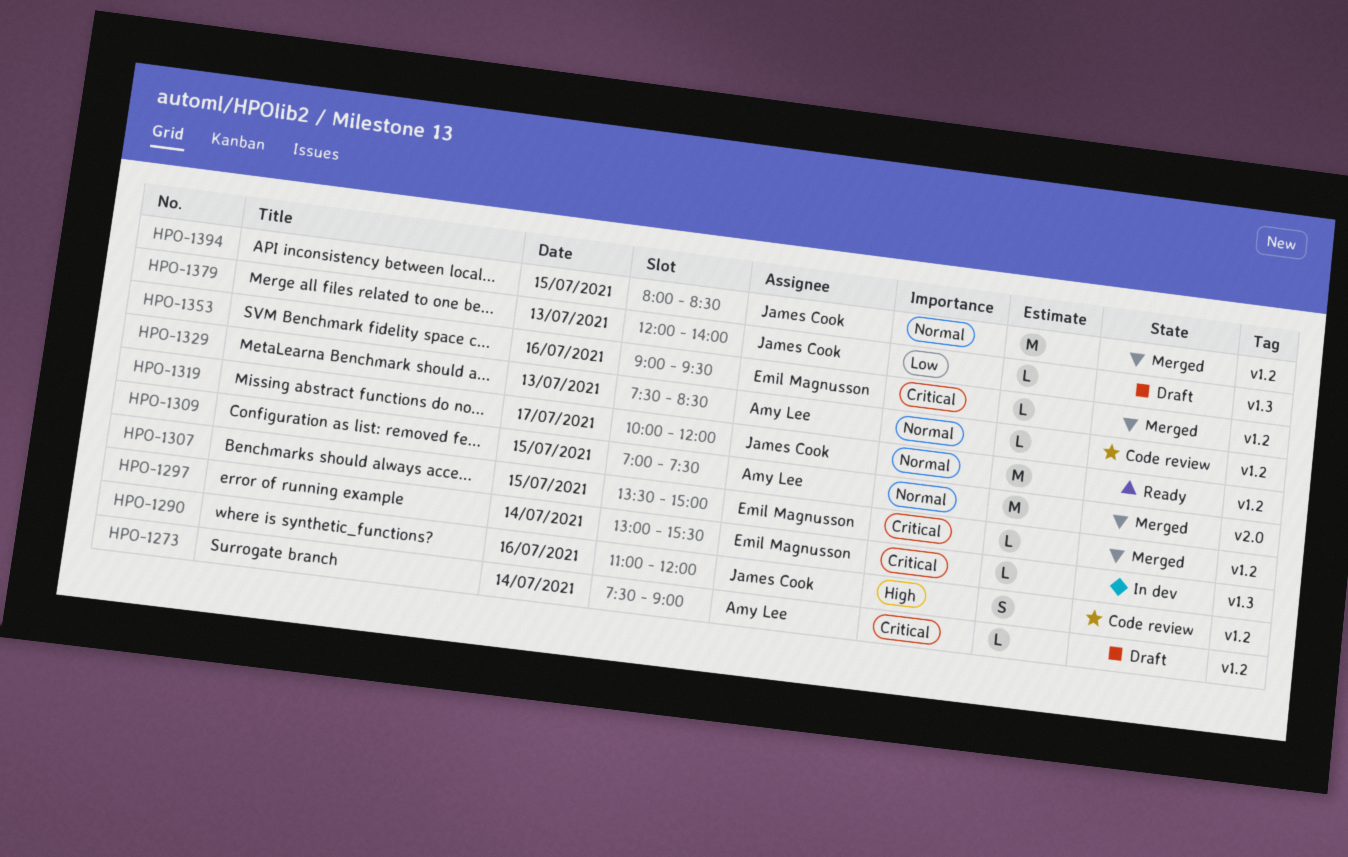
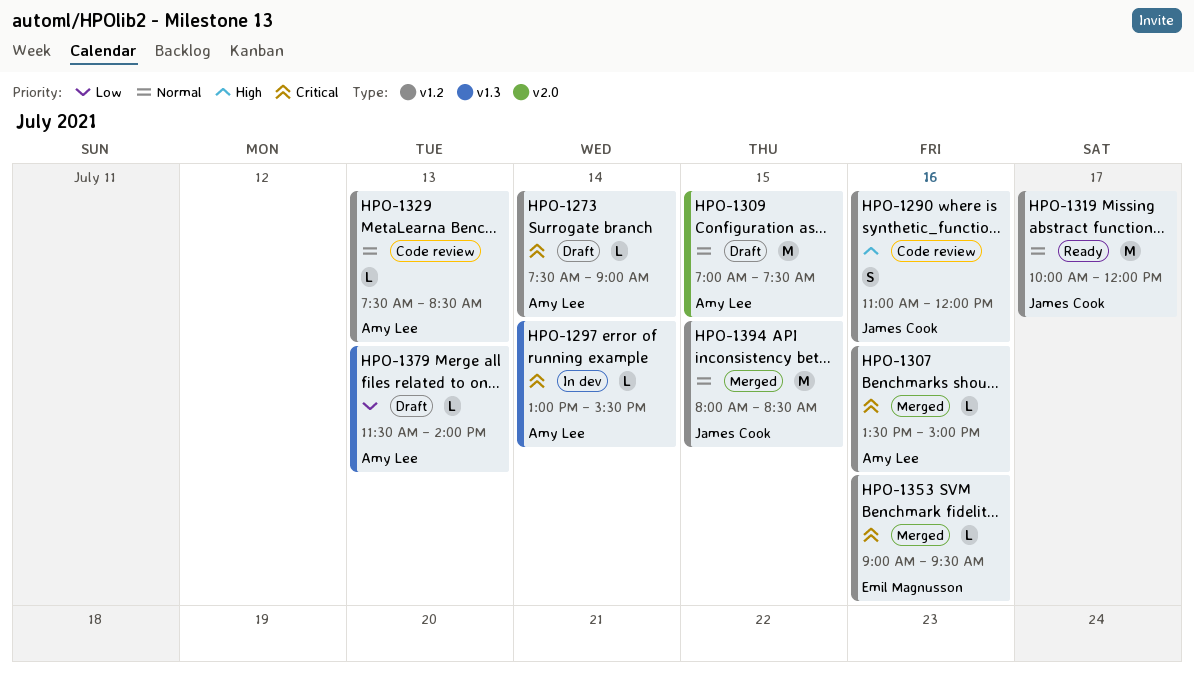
HPO-1297, owner: Emil Magnusson -> Amy Lee
HPO-1307, owner: Emil Magnusson -> Amy Lee
HPO-1307, day: Jul 15 -> Jul 16
HPO-1309, status: Merged -> Draft
HPO-1379, owner: James Cook -> Amy Lee
HPO-1379, begins: 12:00 -> 11:30

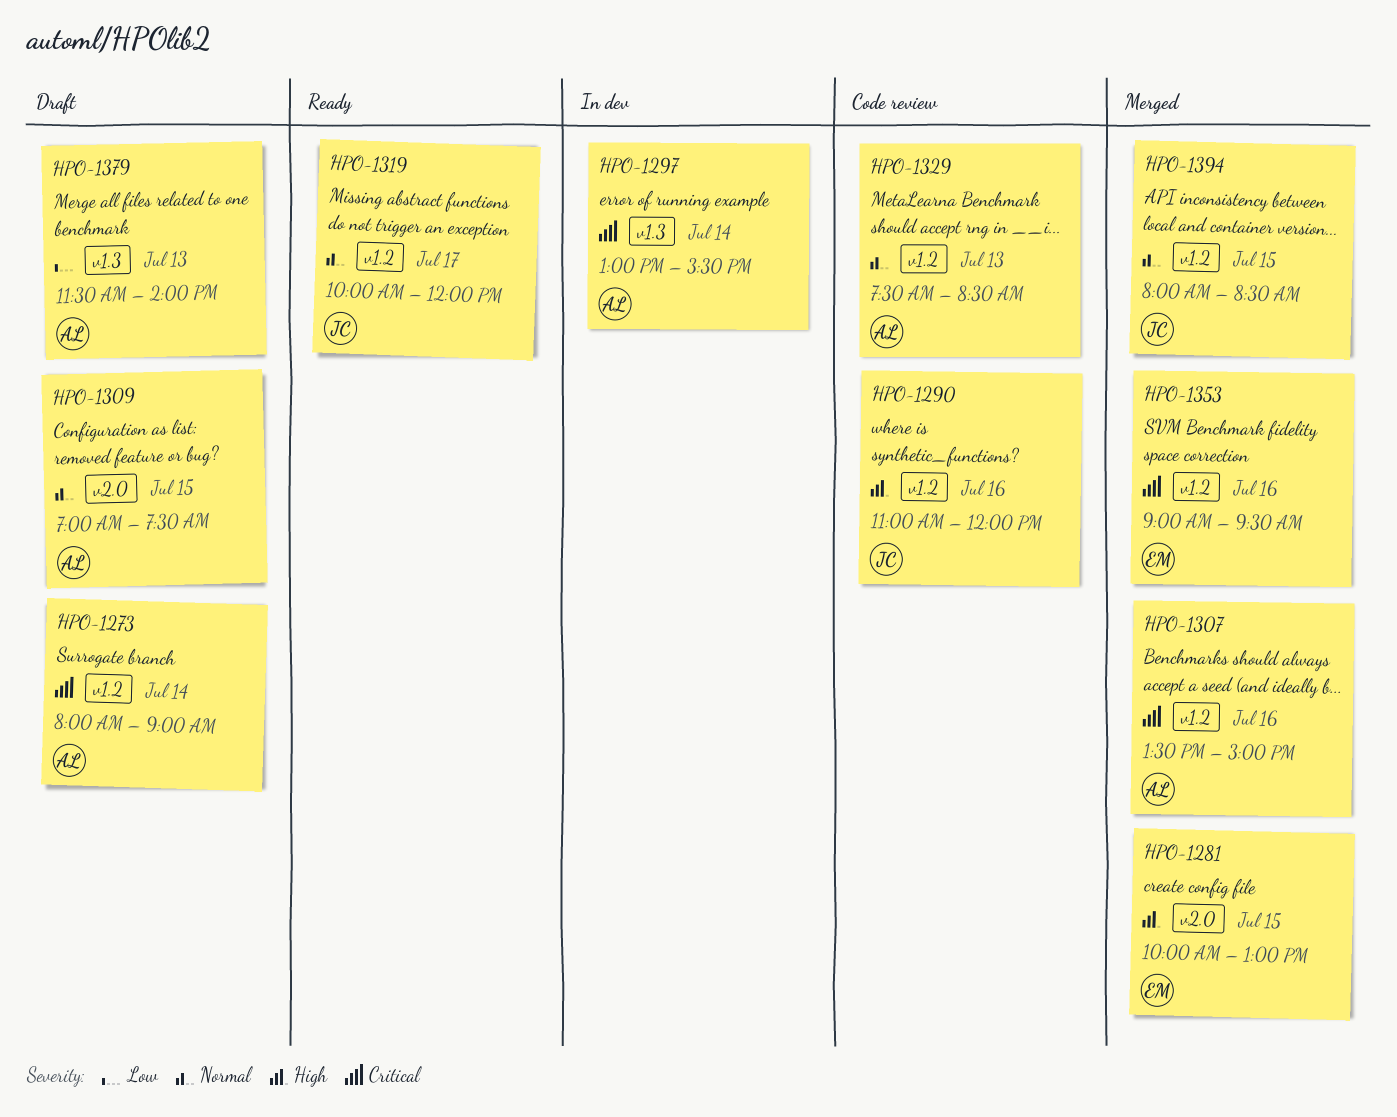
HPO-1273, begins: 07:30 -> 08:00
HPO-1281: none -> present

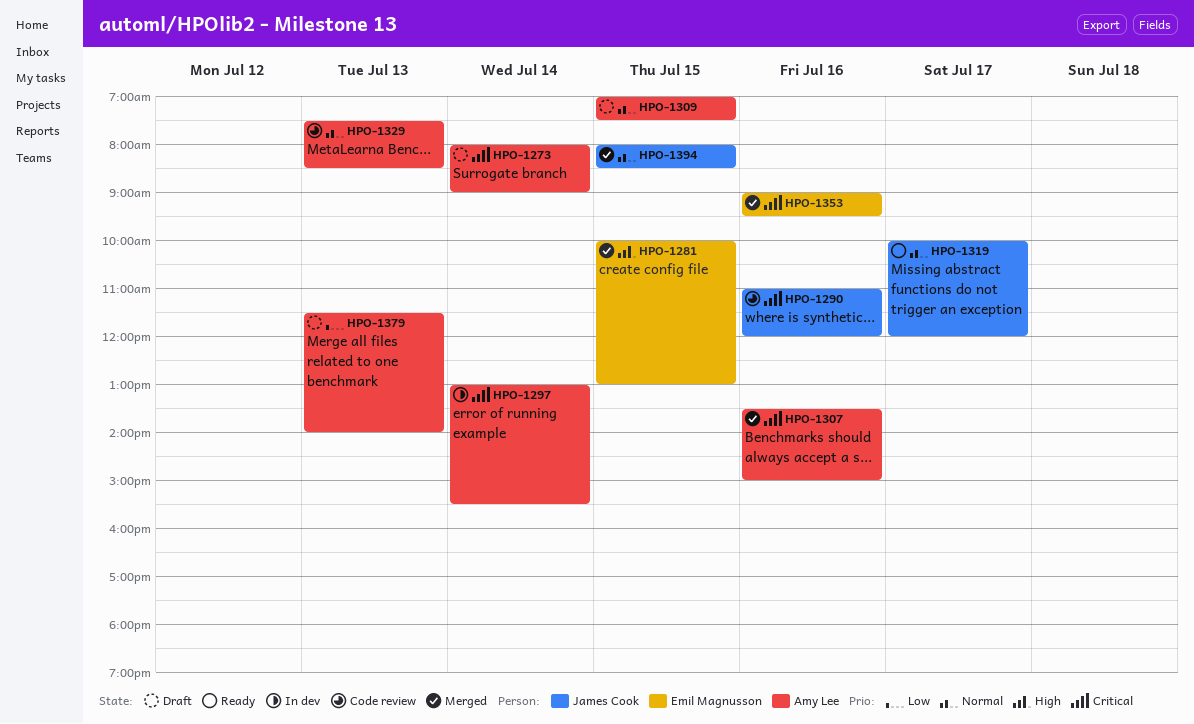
HPO-1290, priority: High -> Critical

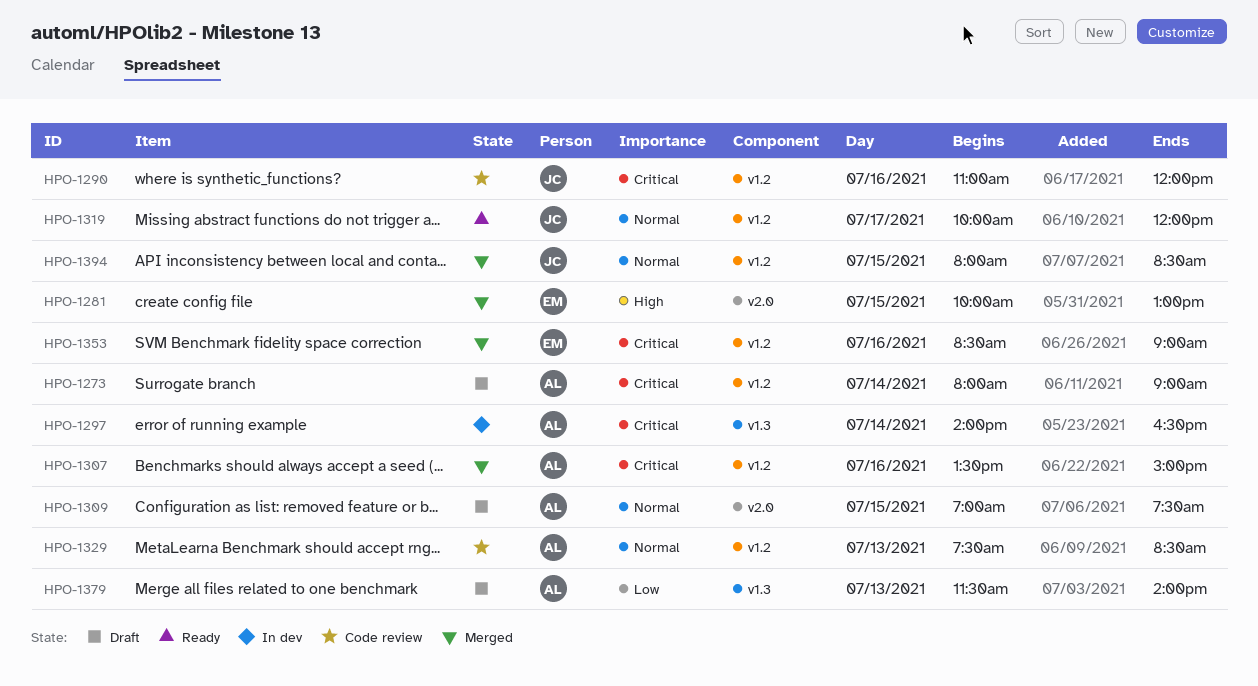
HPO-1297, begins: 13:00 -> 14:00
HPO-1297, ends: 15:30 -> 16:30
HPO-1353, begins: 09:00 -> 08:30
HPO-1353, ends: 09:30 -> 09:00

